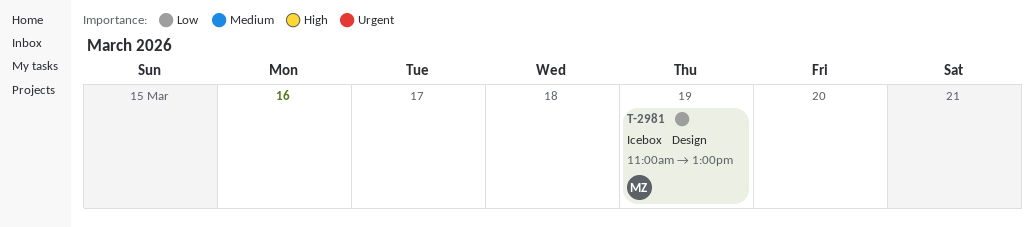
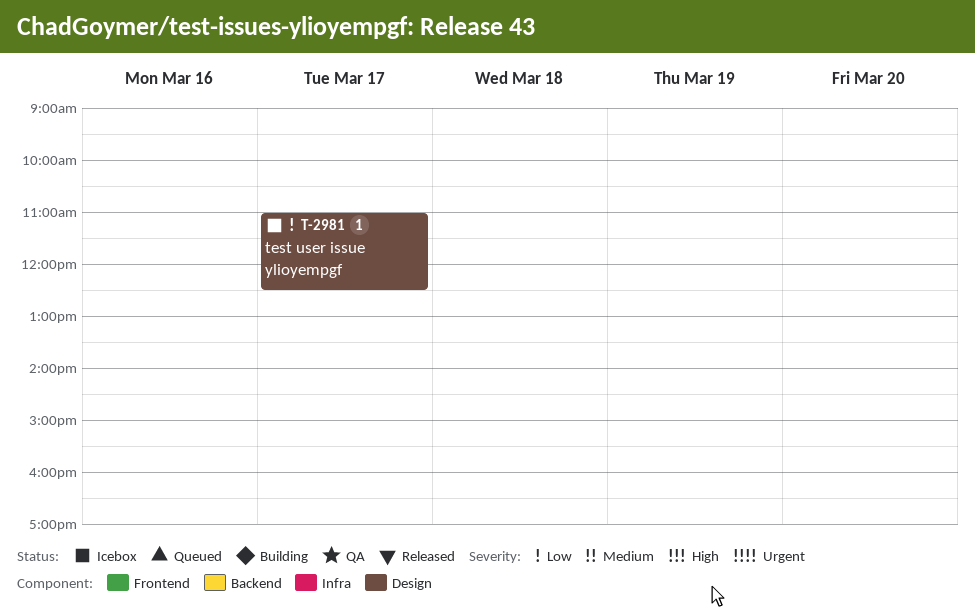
T-2981, day: Mar 19 -> Mar 17
T-2981, ends: 13:00 -> 12:30

